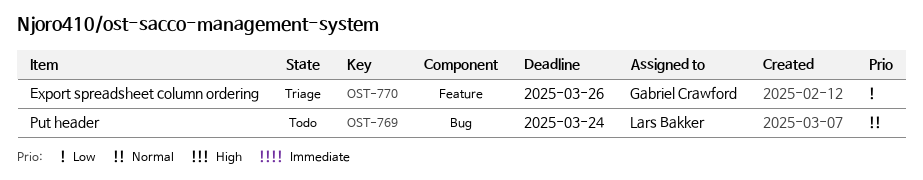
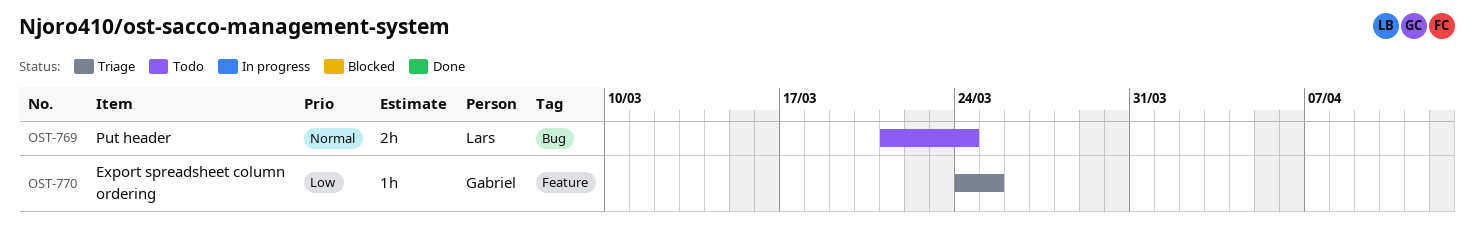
OST-770, due: Mar 26 -> Mar 25

